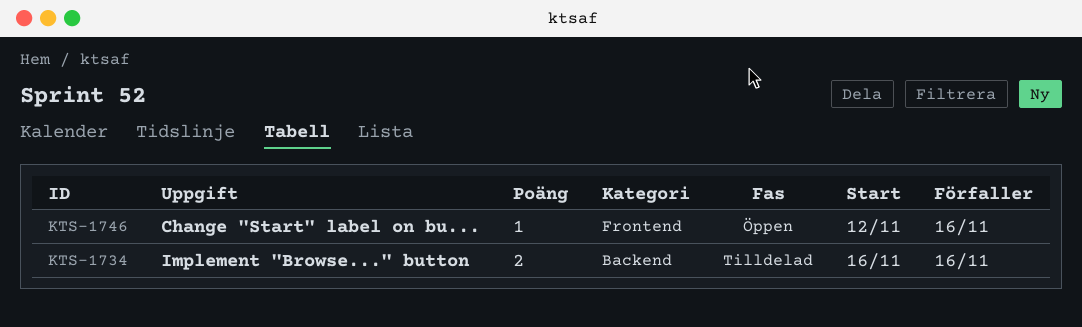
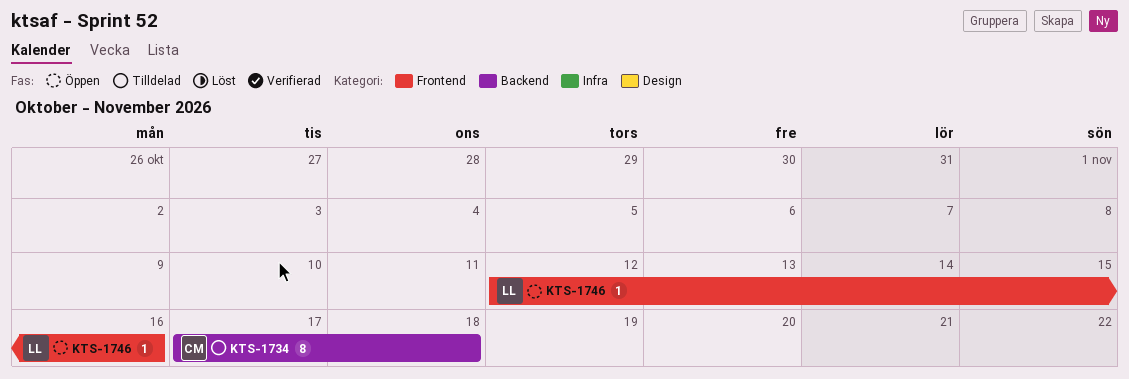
KTS-1734, estimate: 2 -> 8
KTS-1734, start: Nov 16 -> Nov 17
KTS-1734, due: Nov 16 -> Nov 18

